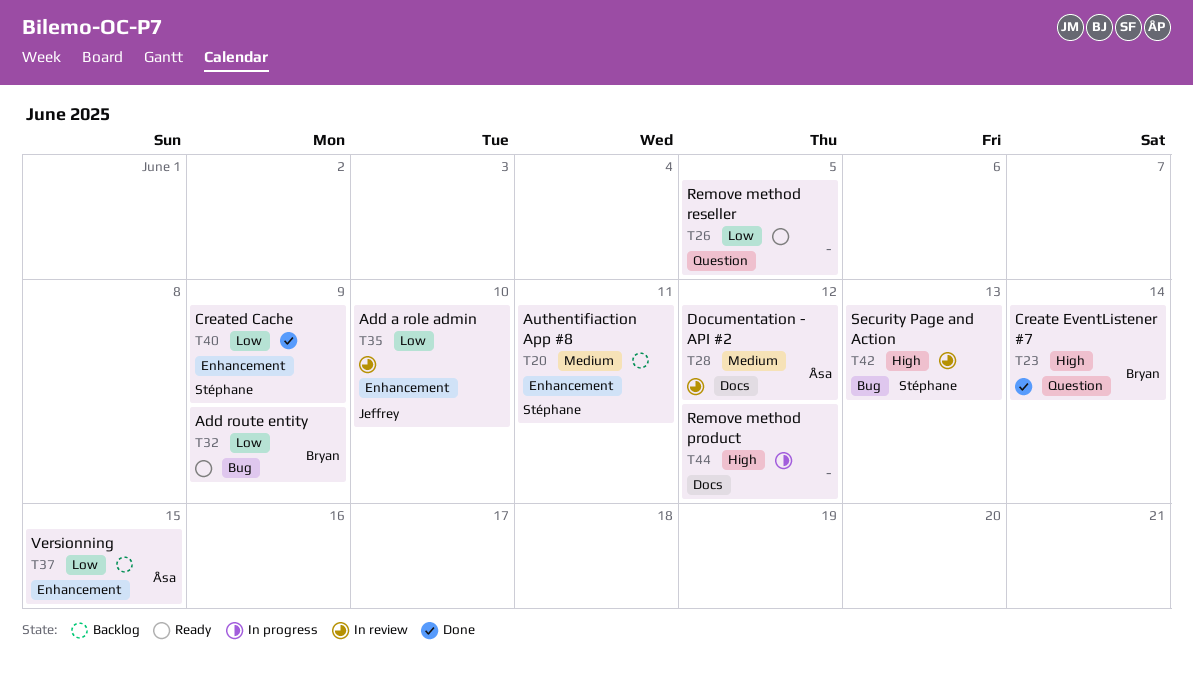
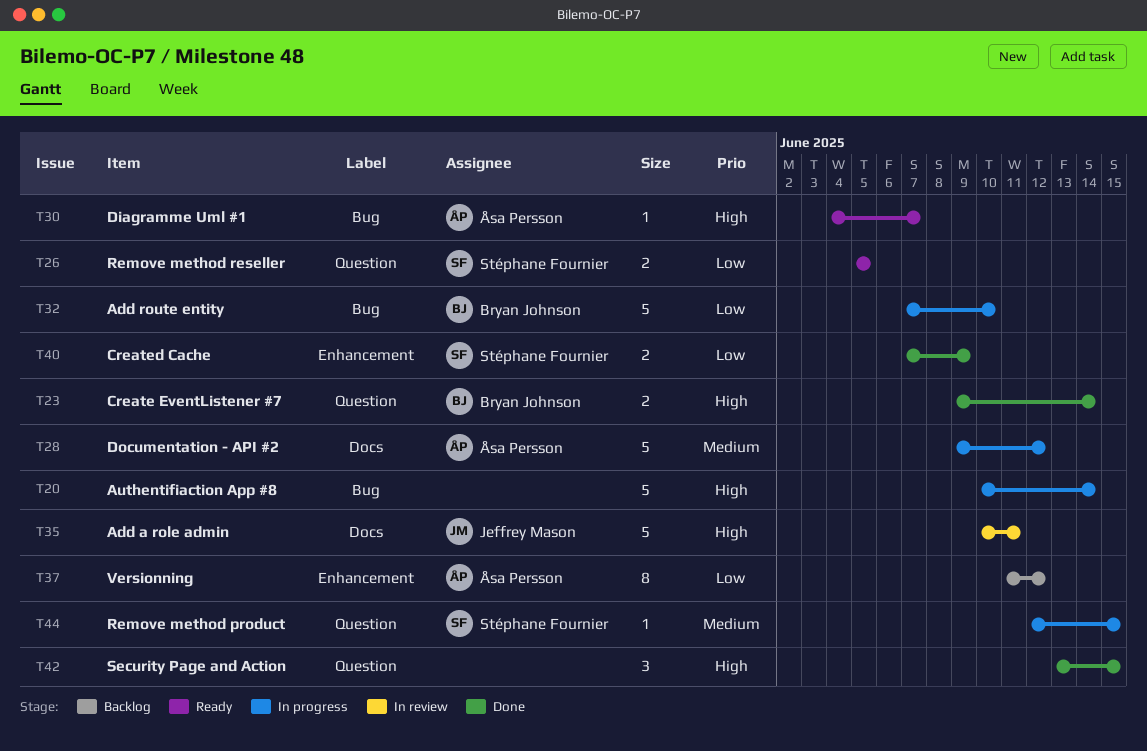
T20, status: Backlog -> In progress
T20, owner: Stéphane Fournier -> none
T20, priority: Medium -> High
T20, label: Enhancement -> Bug
T20, due: Jun 11 -> Jun 14
T26, owner: none -> Stéphane Fournier
T28, status: In review -> In progress
T30: none -> present
T32, status: Ready -> In progress
T32, due: Jun 9 -> Jun 10
T35, priority: Low -> High
T35, label: Enhancement -> Docs
T35, due: Jun 10 -> Jun 11
T37, due: Jun 15 -> Jun 12
T42, status: In review -> Done
T42, owner: Stéphane Fournier -> none
T42, label: Bug -> Question
T42, due: Jun 13 -> Jun 15
T44, owner: none -> Stéphane Fournier
T44, priority: High -> Medium
T44, label: Docs -> Question
T44, due: Jun 12 -> Jun 15

